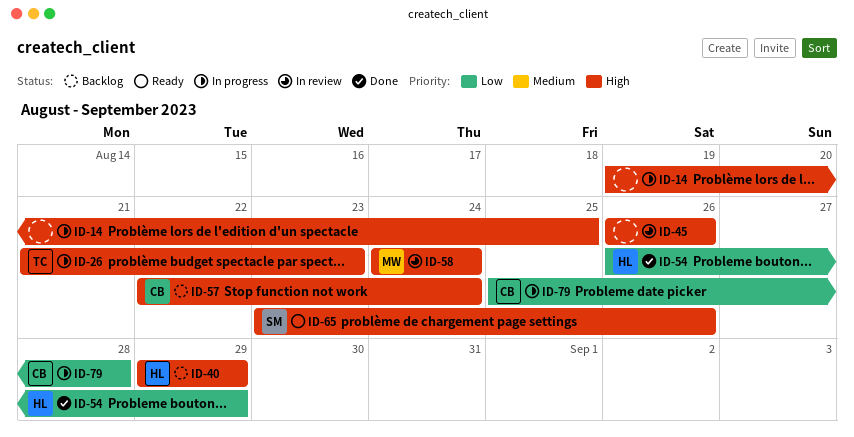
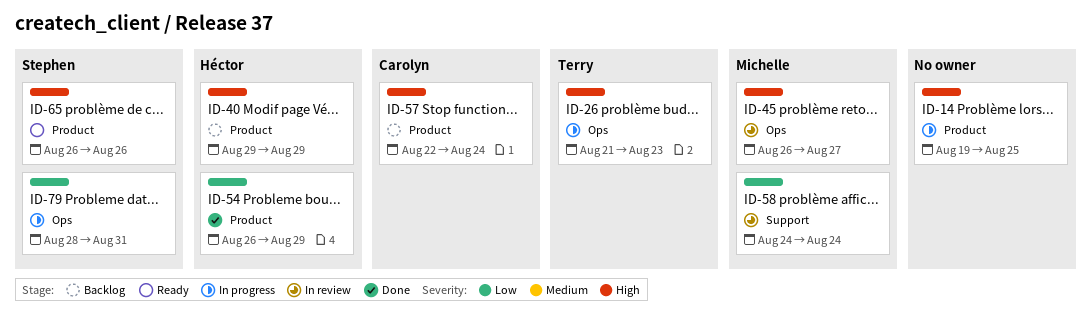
ID-45, owner: none -> Michelle
ID-45, due: Aug 26 -> Aug 27
ID-58, priority: High -> Low
ID-65, start: Aug 23 -> Aug 26
ID-79, owner: Carolyn -> Stephen
ID-79, start: Aug 25 -> Aug 28
ID-79, due: Aug 28 -> Aug 31

